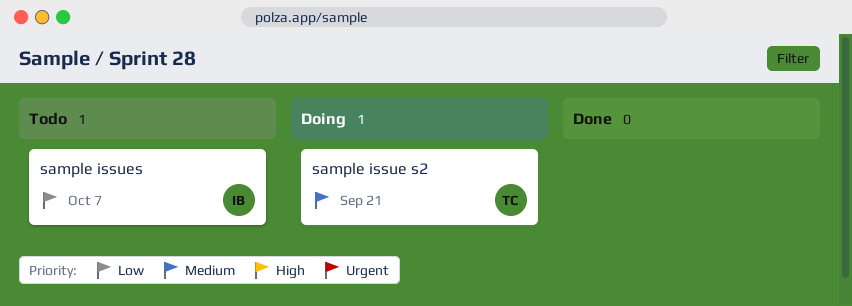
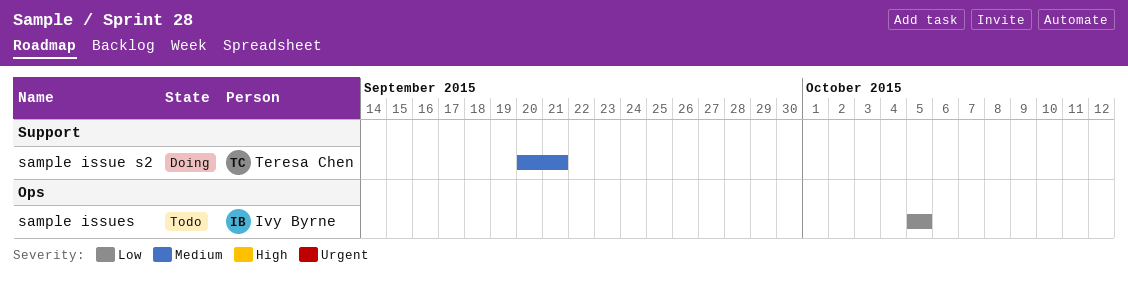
sample issues, due: Oct 7 -> Oct 5

